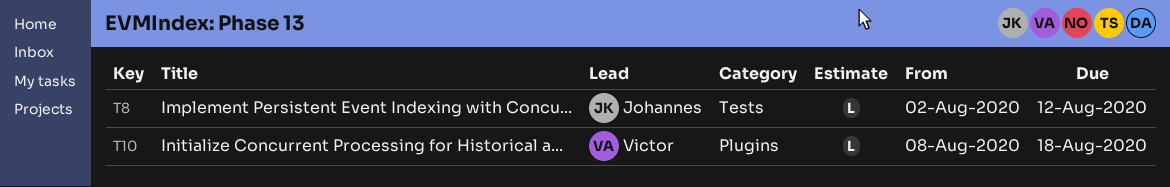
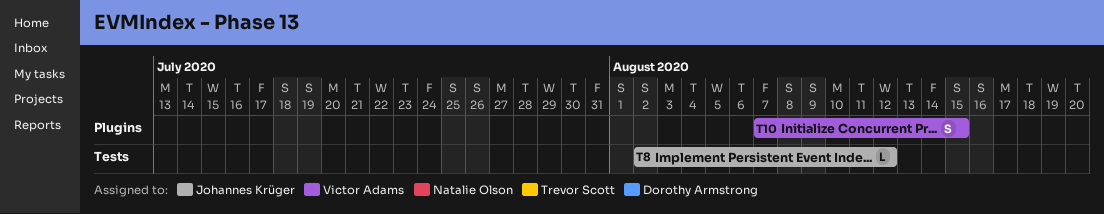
T10, estimate: L -> S
T10, start: Aug 8 -> Aug 7
T10, due: Aug 18 -> Aug 15

